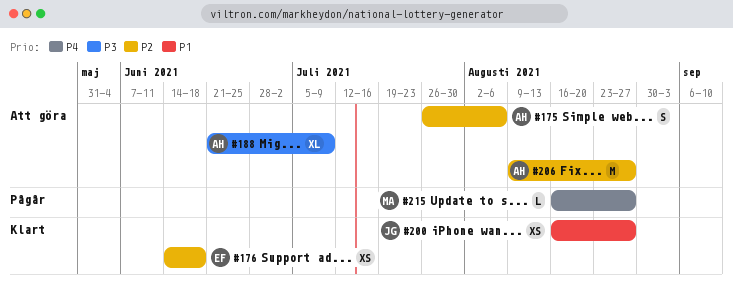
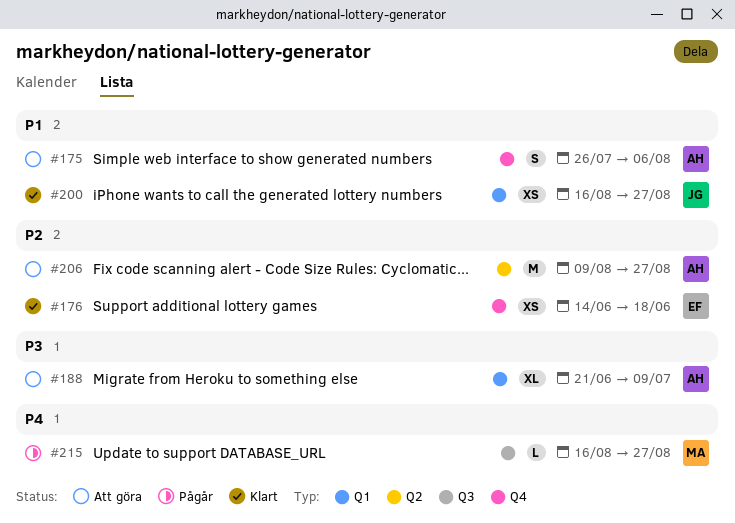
#175, priority: P2 -> P1

